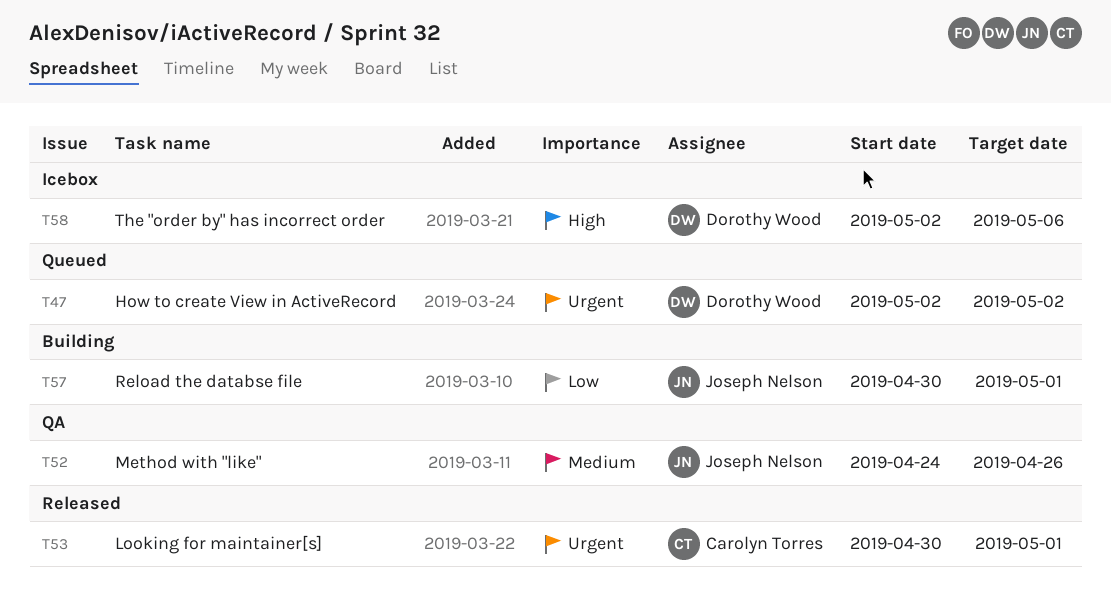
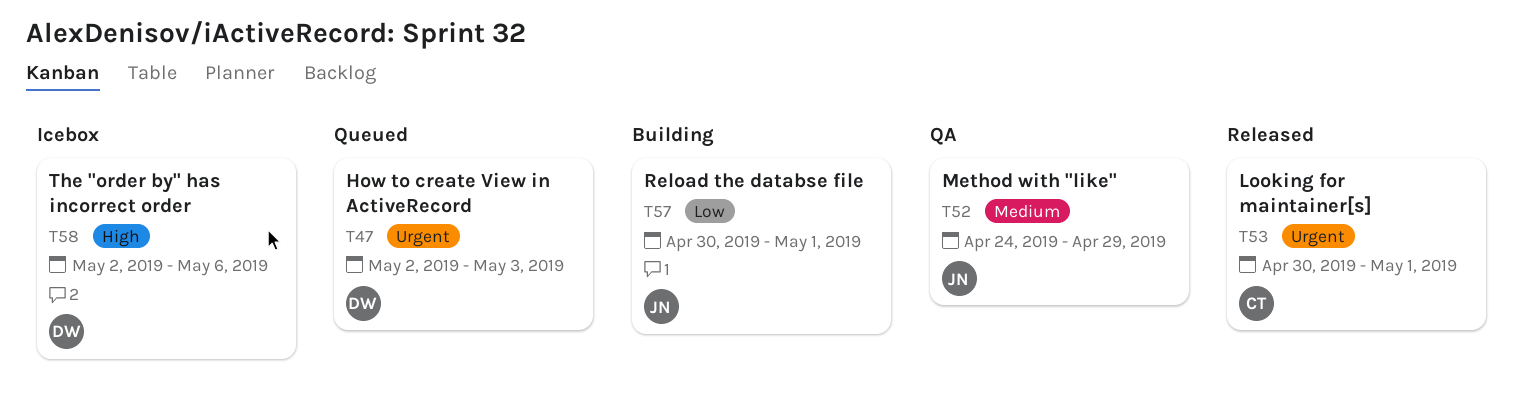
T47, due: May 2 -> May 3
T52, due: Apr 26 -> Apr 29

